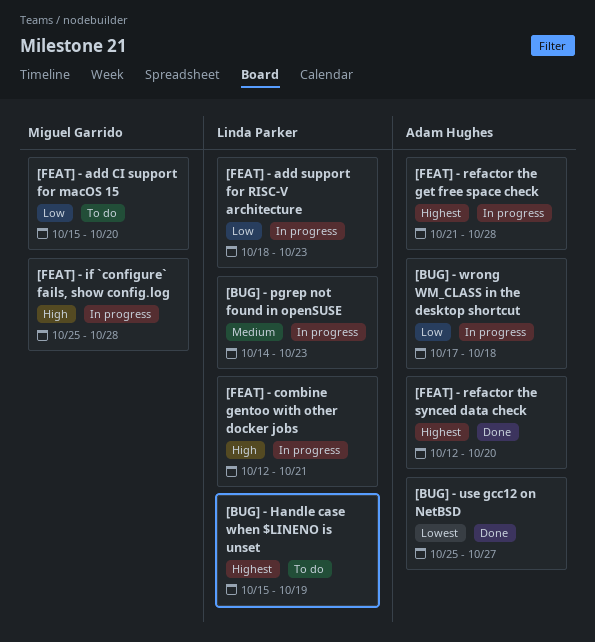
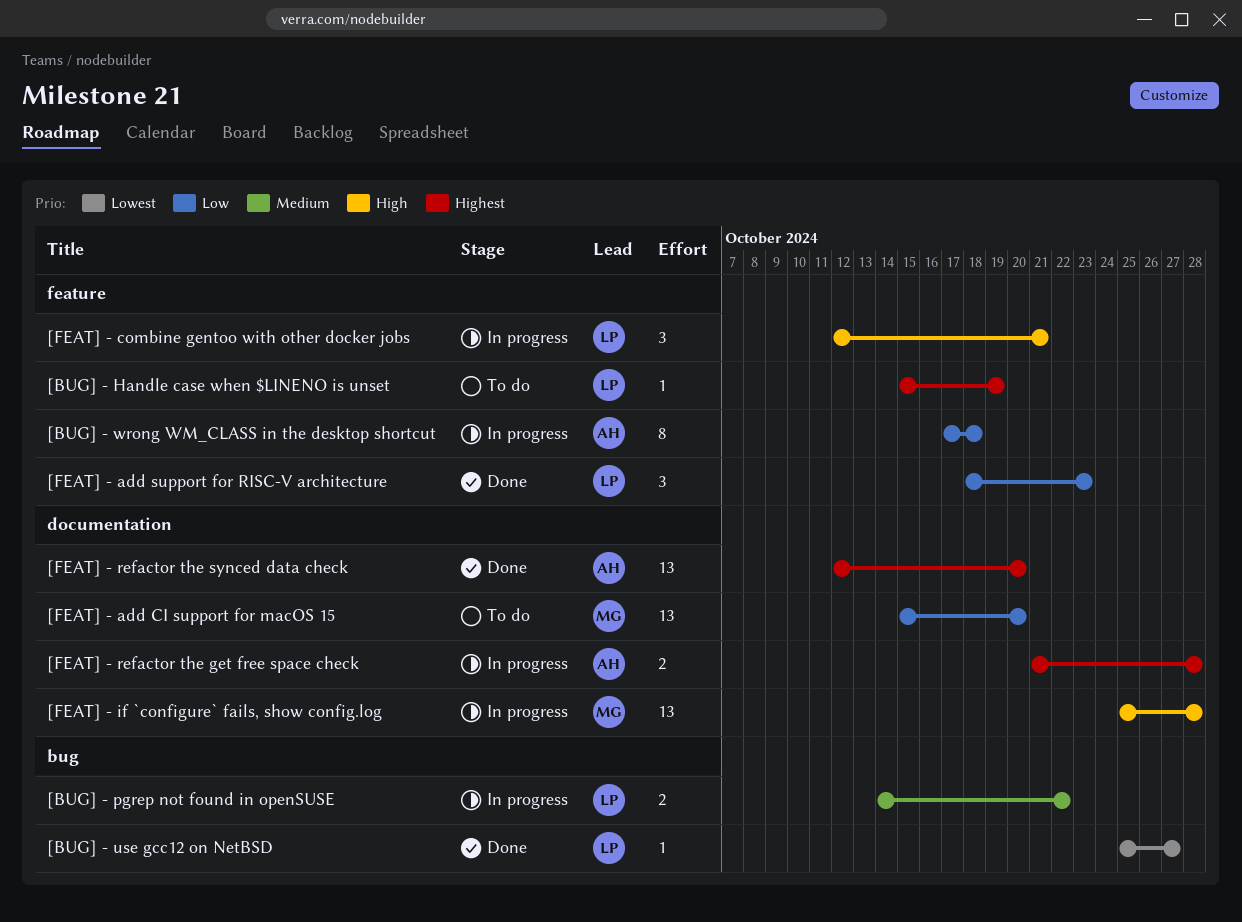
[BUG] - pgrep not found in openSUSE, due: Oct 23 -> Oct 22
[BUG] - use gcc12 on NetBSD, owner: Adam Hughes -> Linda Parker
[FEAT] - add support for RISC-V architecture, status: In progress -> Done

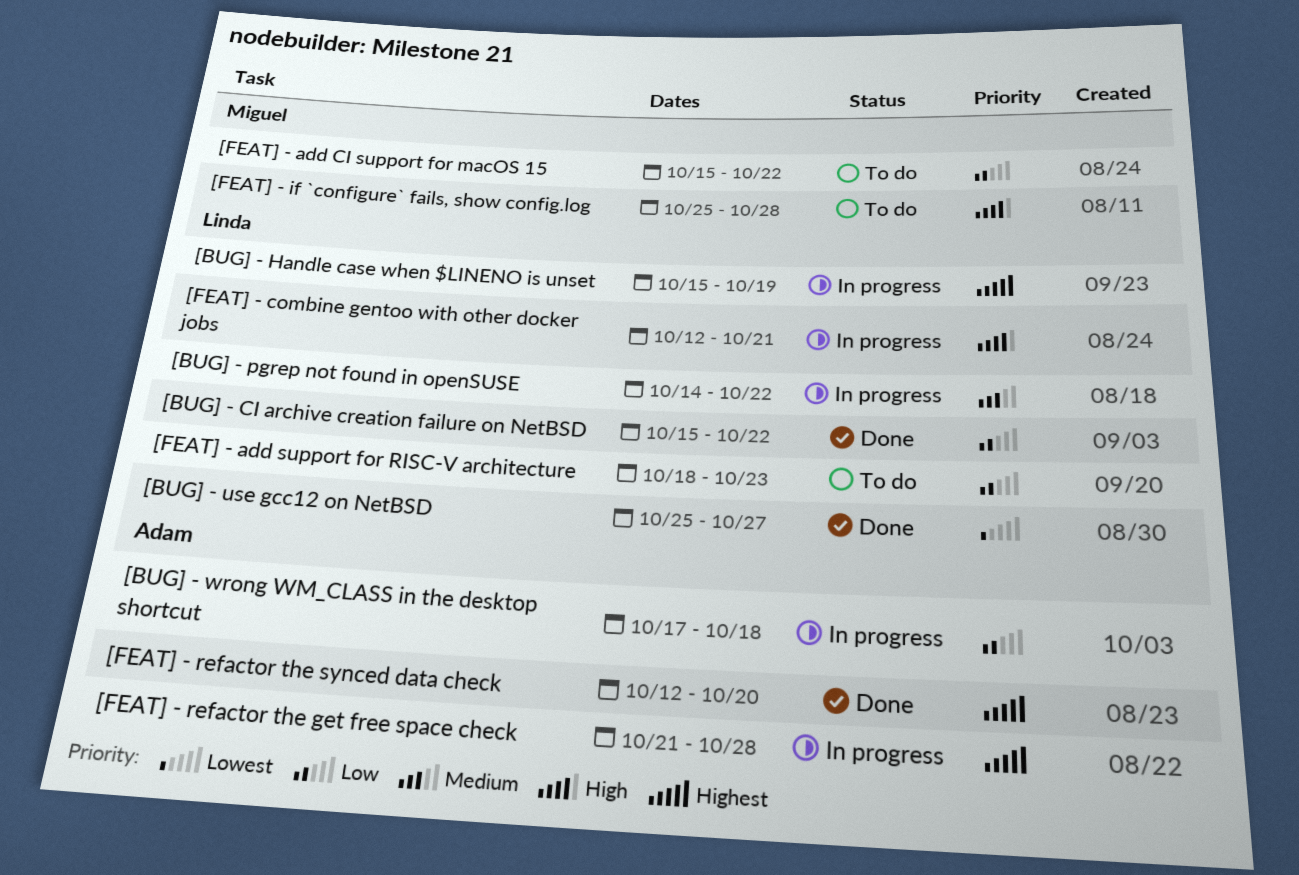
[BUG] - CI archive creation failure on NetBSD: none -> present
[BUG] - Handle case when $LINENO is unset, status: To do -> In progress
[FEAT] - add CI support for macOS 15, due: Oct 20 -> Oct 22
[FEAT] - add support for RISC-V architecture, status: Done -> To do
[FEAT] - if `configure` fails, show config.log, status: In progress -> To do

